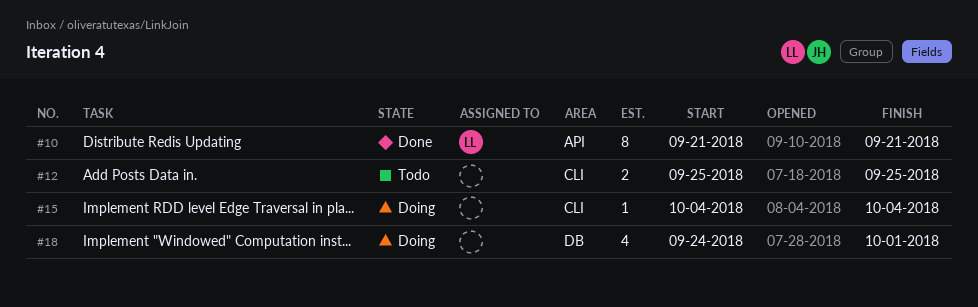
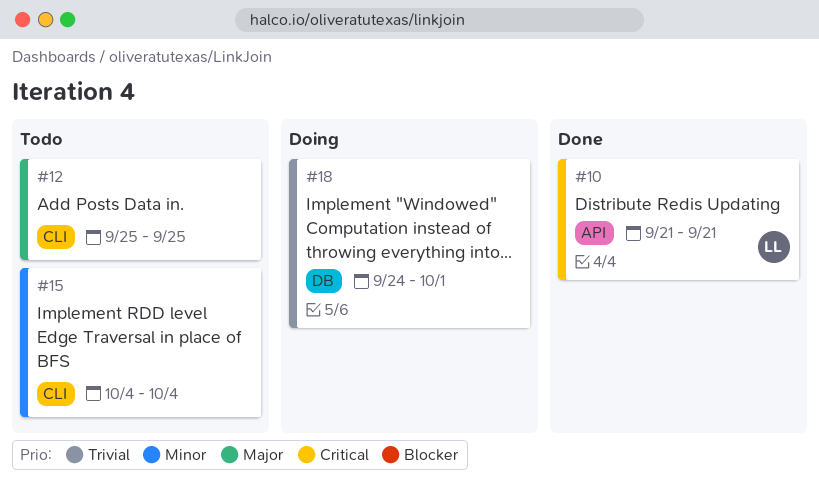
#15, status: Doing -> Todo

